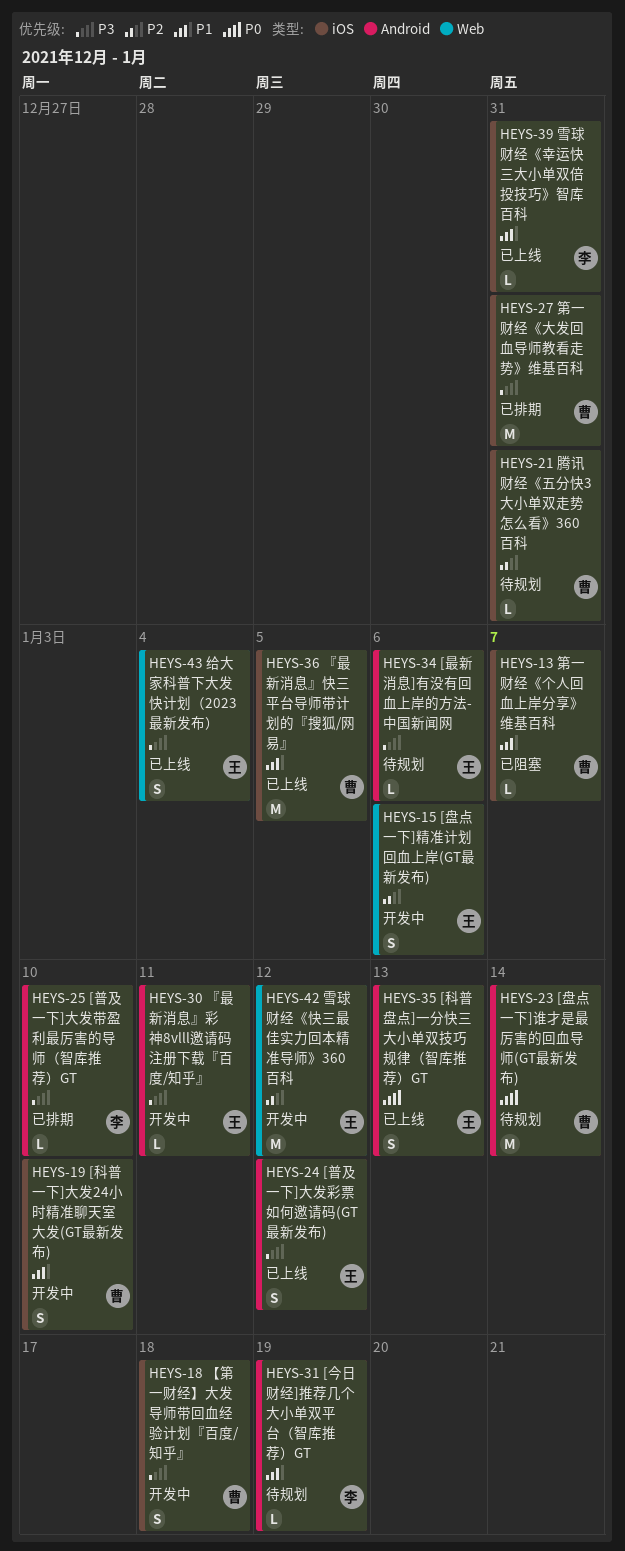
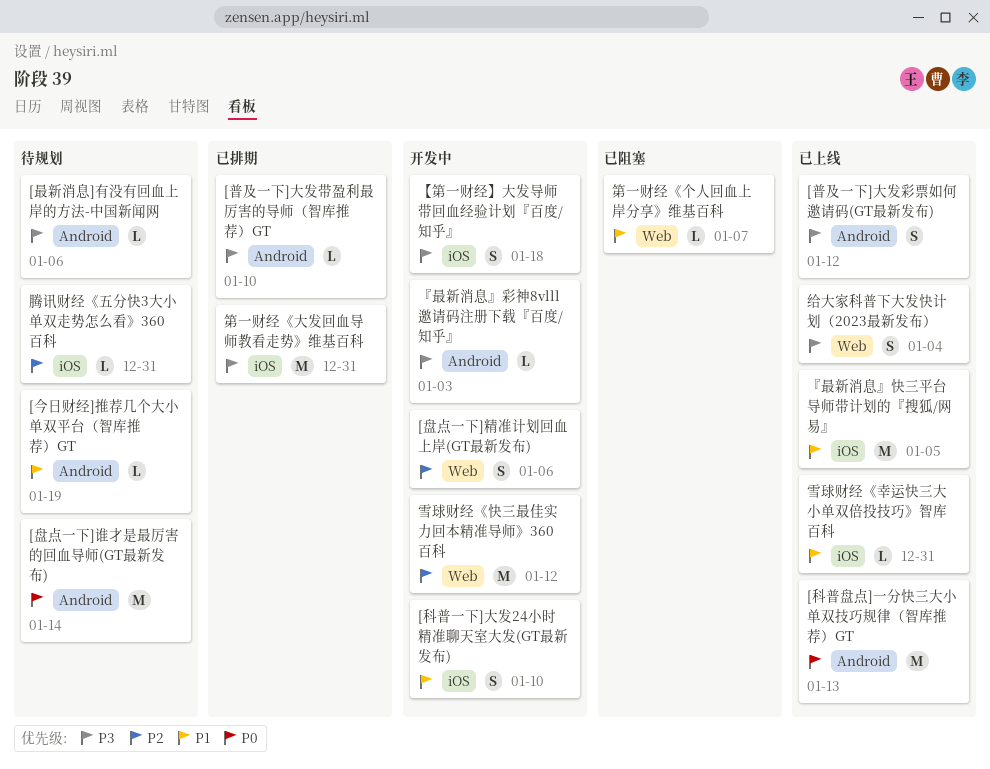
[科普盘点]一分快三大小单双技巧规律（智库推荐）GT, estimate: S -> M
『最新消息』彩神8vlll邀请码注册下载『百度/知乎』, due: Jan 11 -> Jan 3
第一财经《个人回血上岸分享》维基百科, label: iOS -> Web

